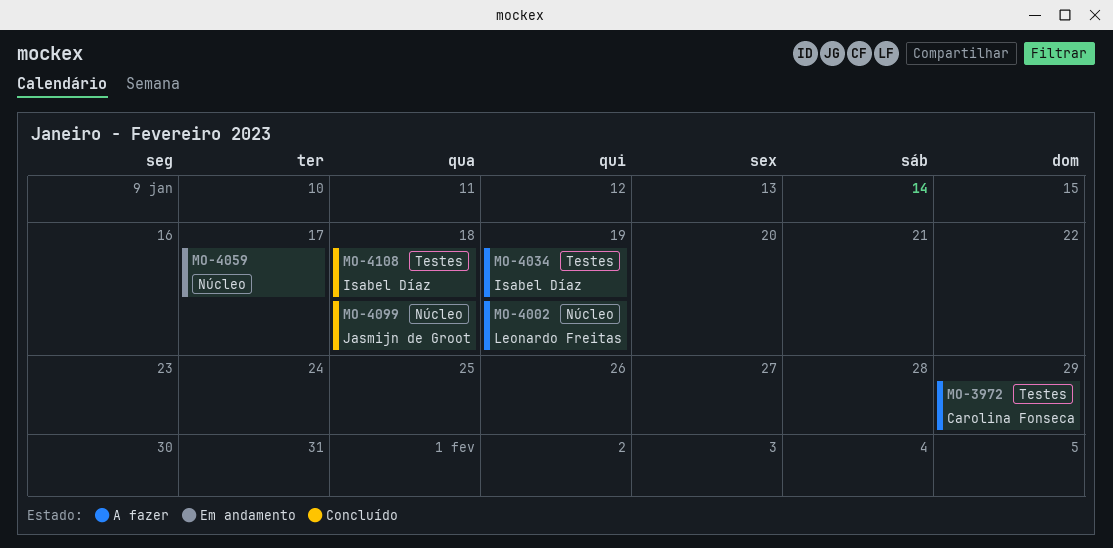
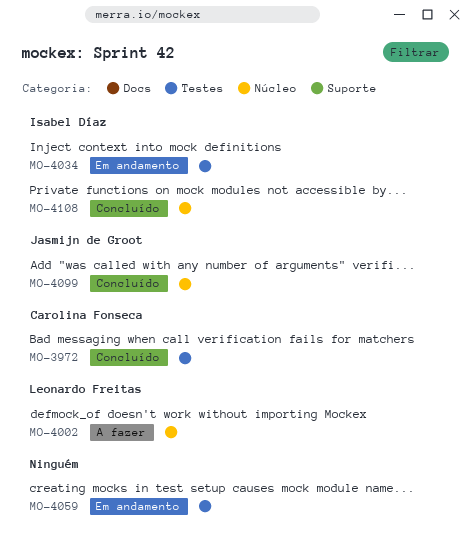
MO-3972, status: A fazer -> Concluído
MO-4034, status: A fazer -> Em andamento
MO-4059, label: Núcleo -> Testes
MO-4108, label: Testes -> Núcleo

